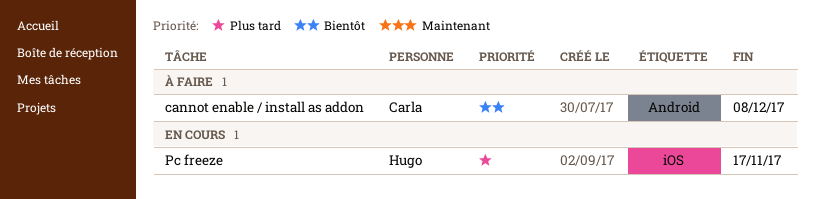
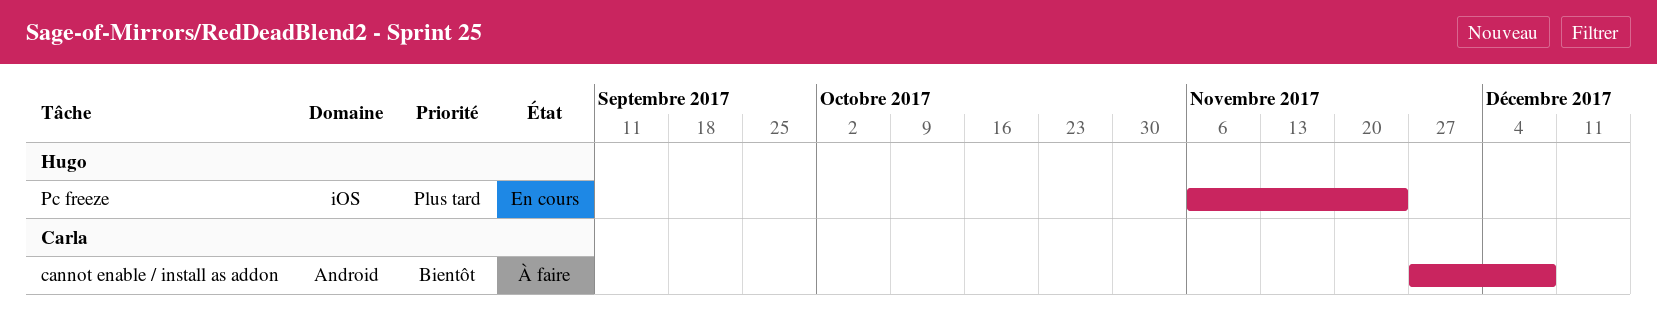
Pc freeze, due: Nov 17 -> Nov 24

